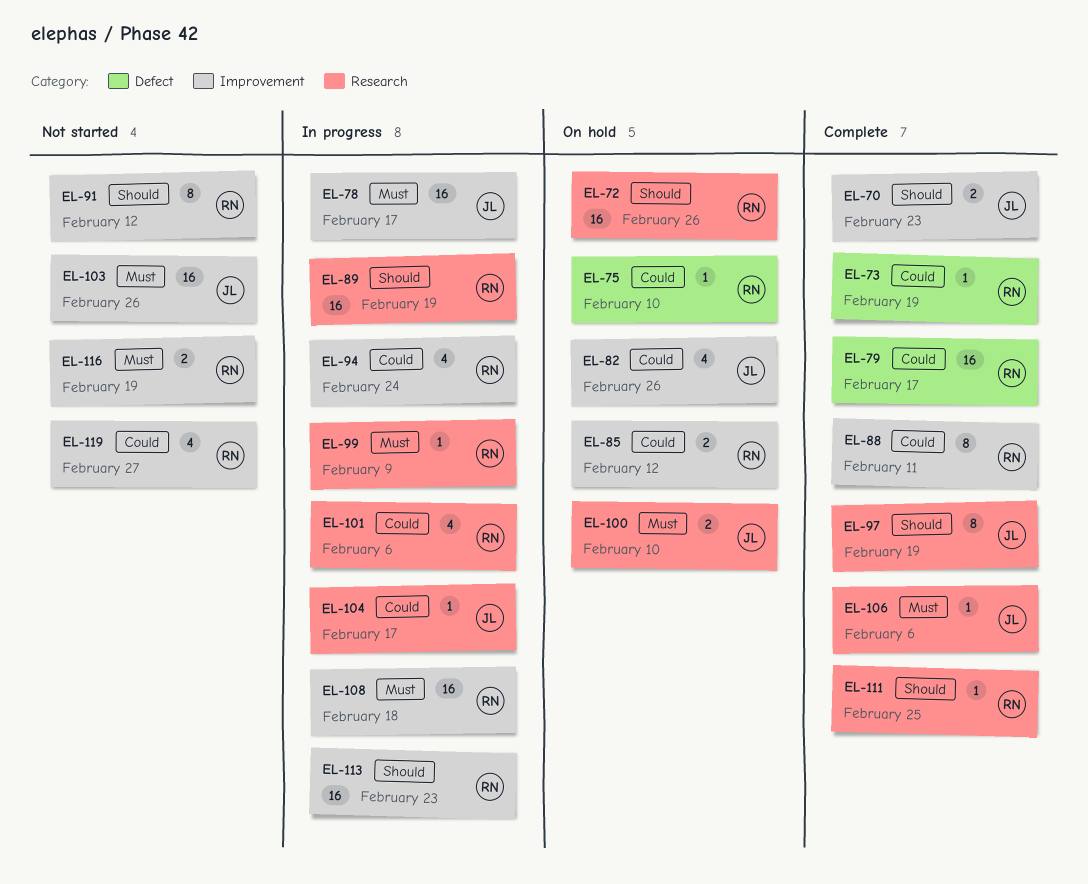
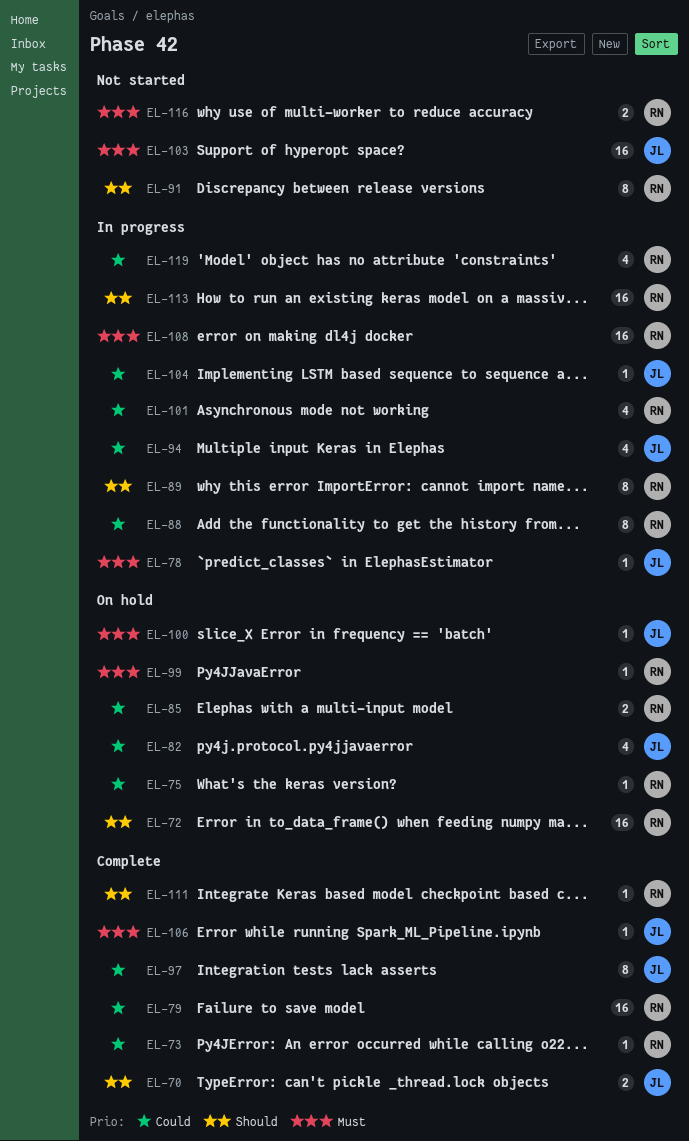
EL-78, estimate: 16 -> 1
EL-88, status: Complete -> In progress
EL-89, estimate: 16 -> 8
EL-94, owner: RN -> JL
EL-97, priority: Should -> Could
EL-99, status: In progress -> On hold
EL-100, estimate: 2 -> 1
EL-119, status: Not started -> In progress

